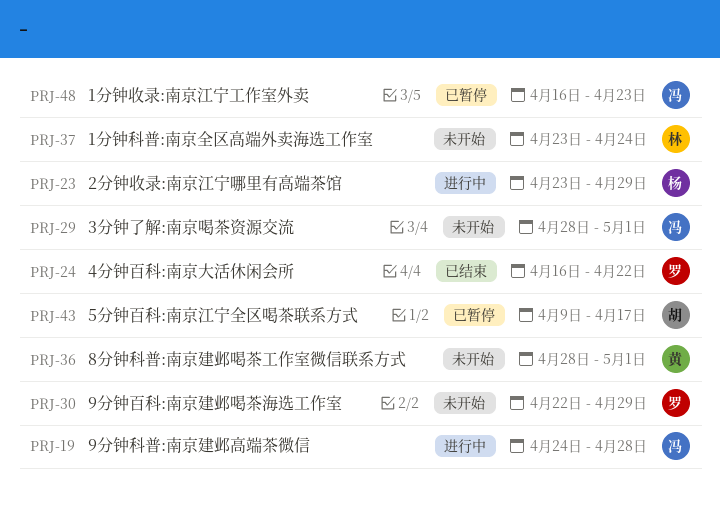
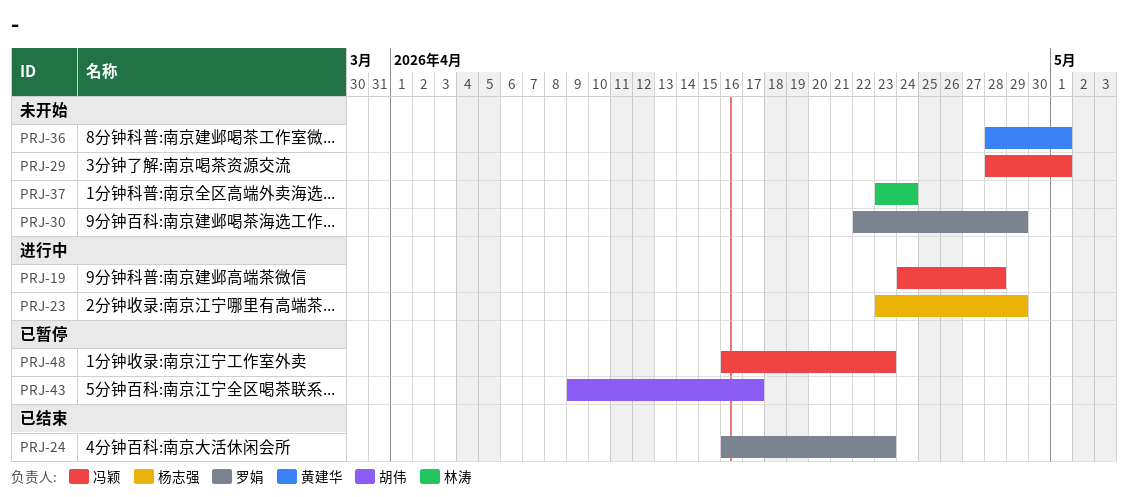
PRJ-24, due: Apr 22 -> Apr 23

